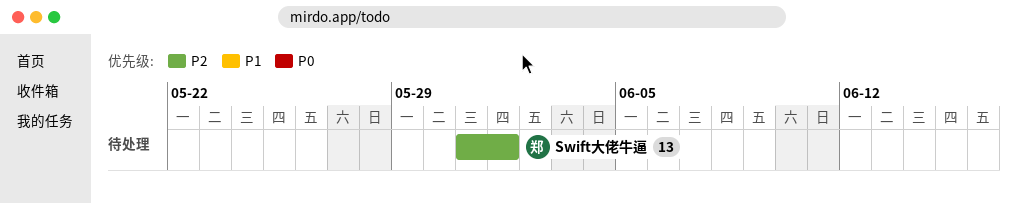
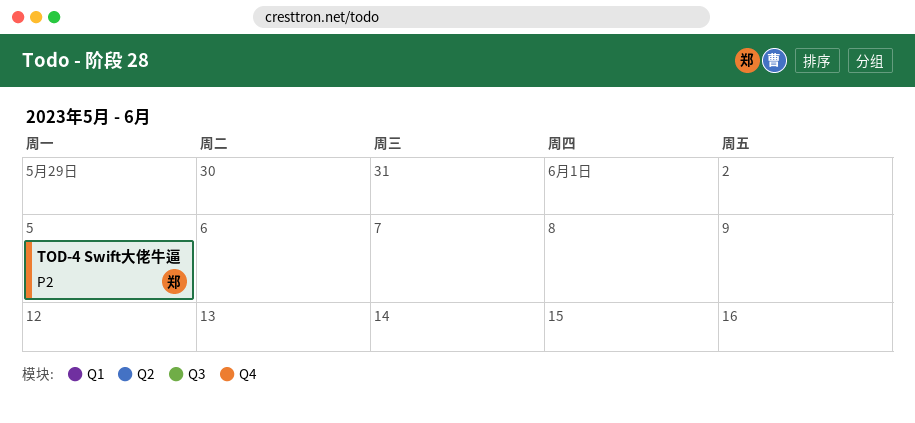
Swift大佬牛逼, due: Jun 1 -> Jun 5

